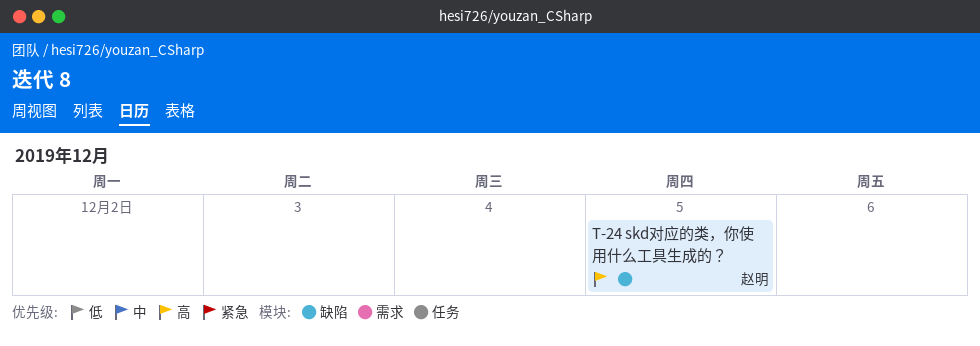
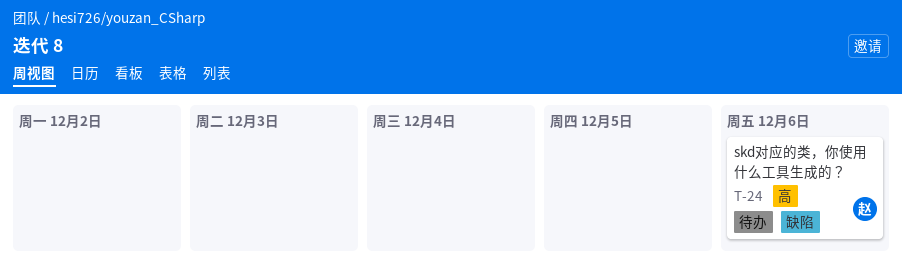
T-24, due: Dec 5 -> Dec 6

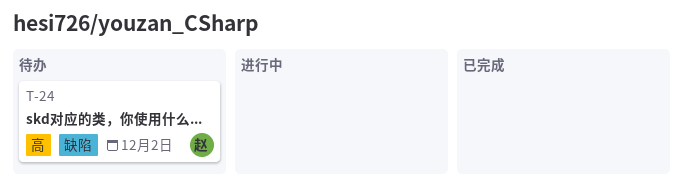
T-24, due: Dec 6 -> Dec 2

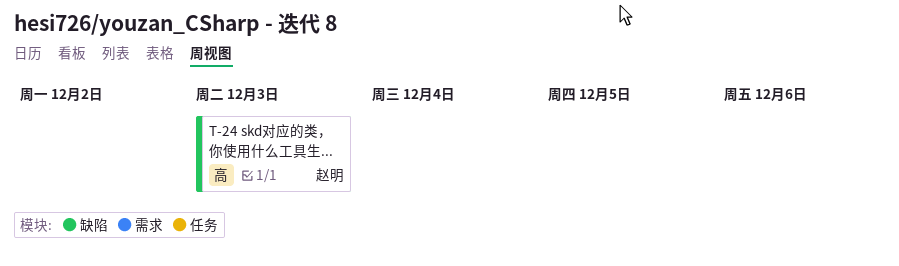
T-24, due: Dec 2 -> Dec 3

